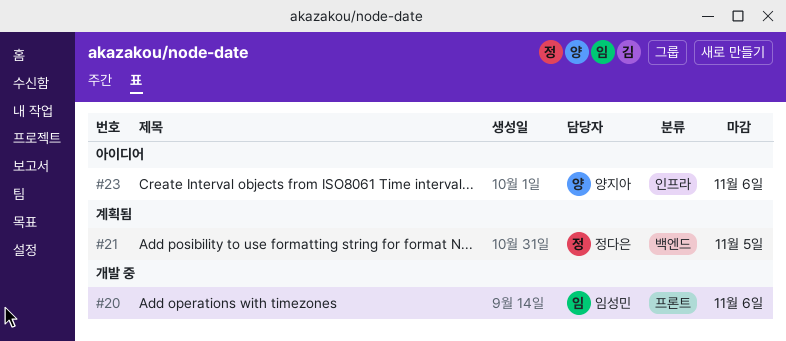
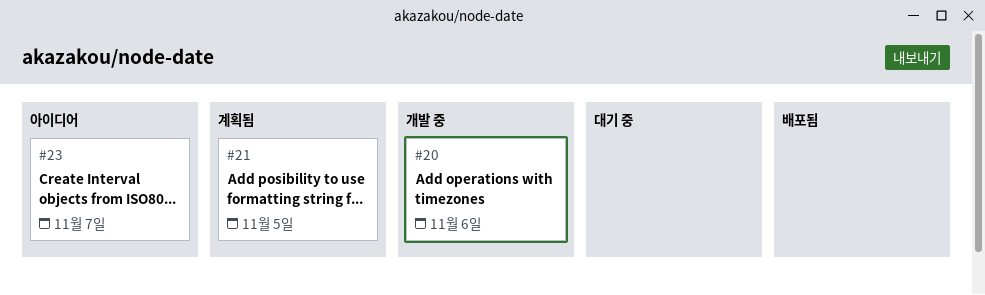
#23, due: Nov 6 -> Nov 7

